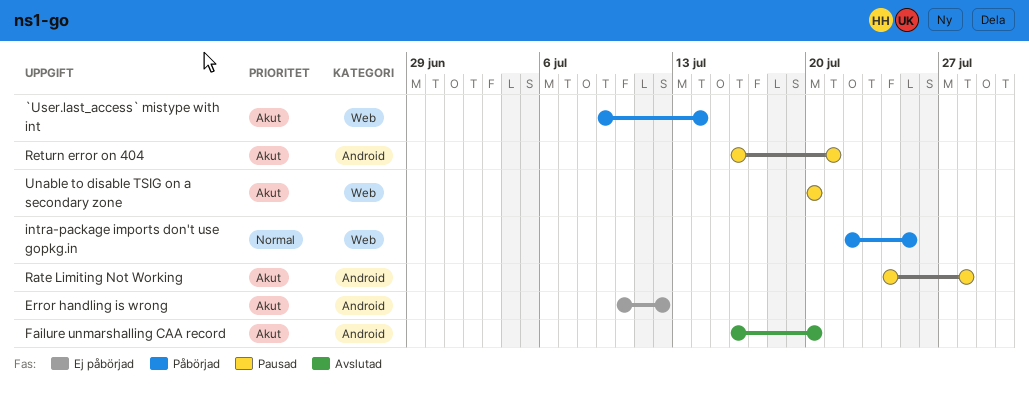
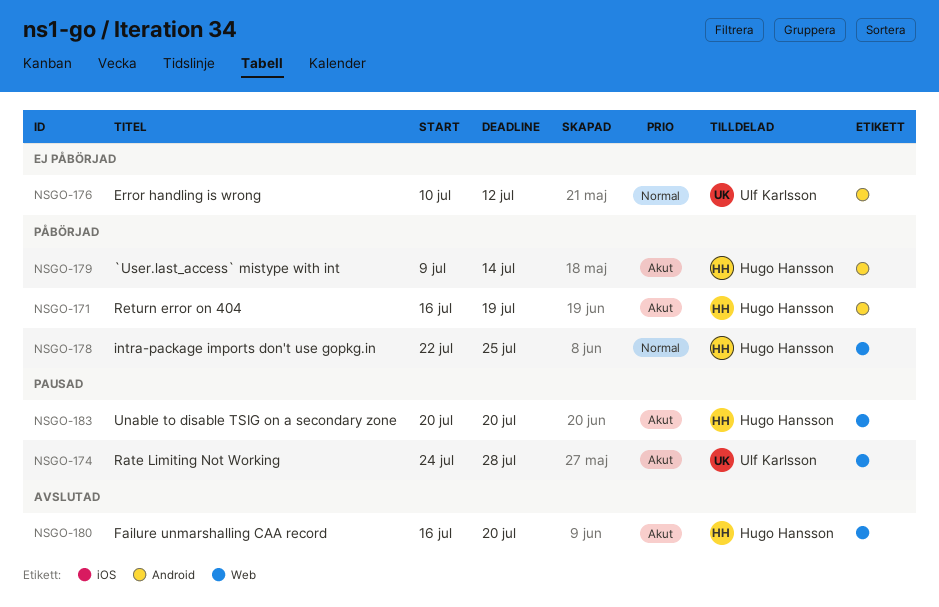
`User.last_access` mistype with int, label: Web -> Android
Error handling is wrong, priority: Akut -> Normal
Failure unmarshalling CAA record, label: Android -> Web
Rate Limiting Not Working, label: Android -> Web
Return error on 404, status: Pausad -> Påbörjad
Return error on 404, due: Jul 21 -> Jul 19

